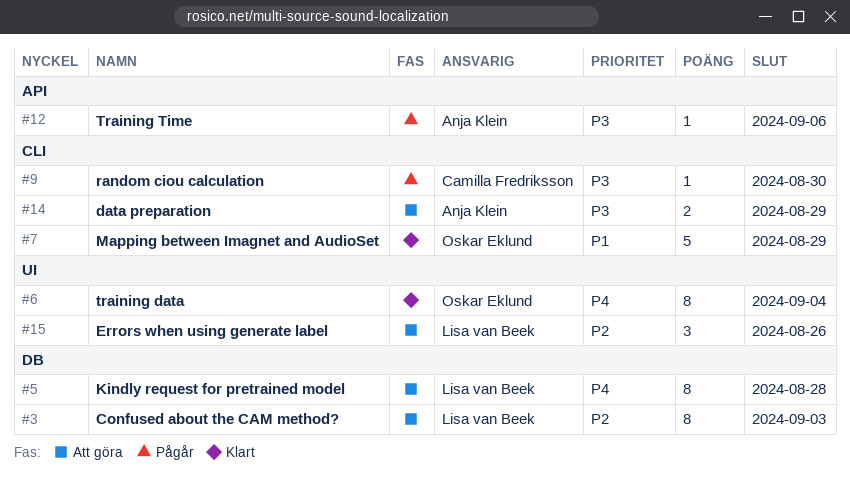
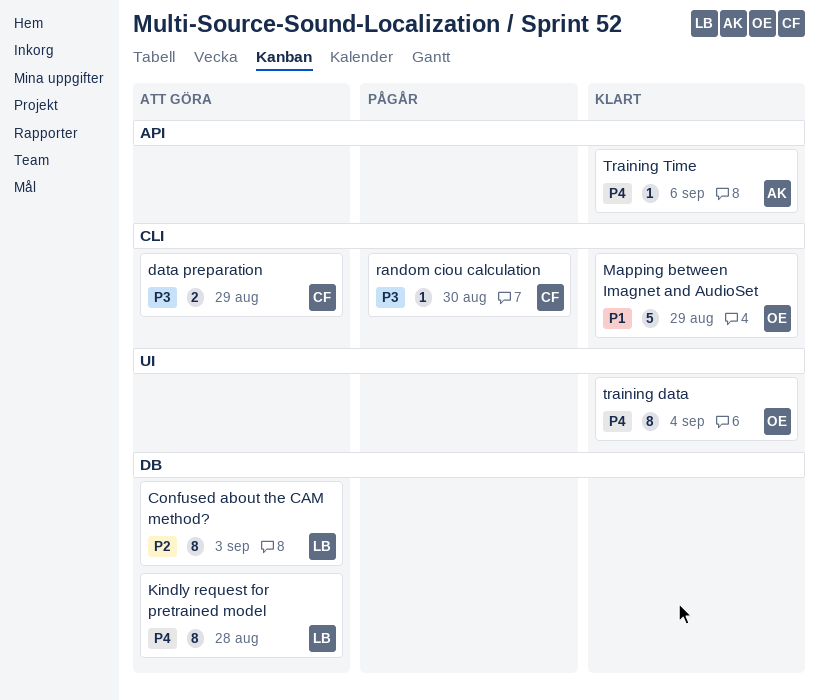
data preparation, owner: Anja Klein -> Camilla Fredriksson
Errors when using generate label: present -> none
Training Time, status: Pågår -> Klart
Training Time, priority: P3 -> P4

